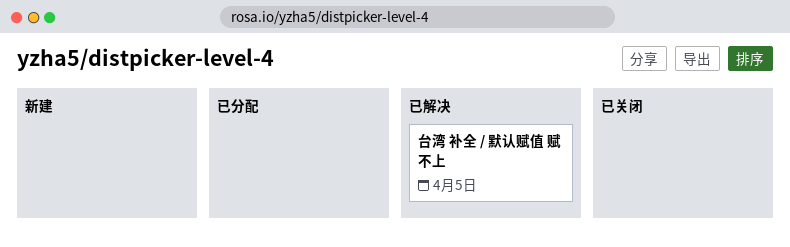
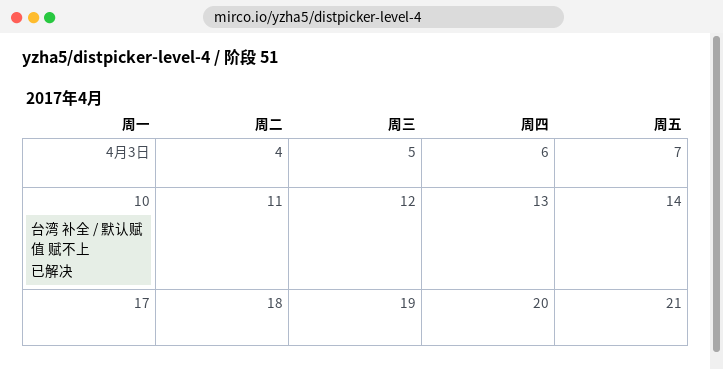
台湾 补全 / 默认赋值 赋不上, due: Apr 5 -> Apr 10

